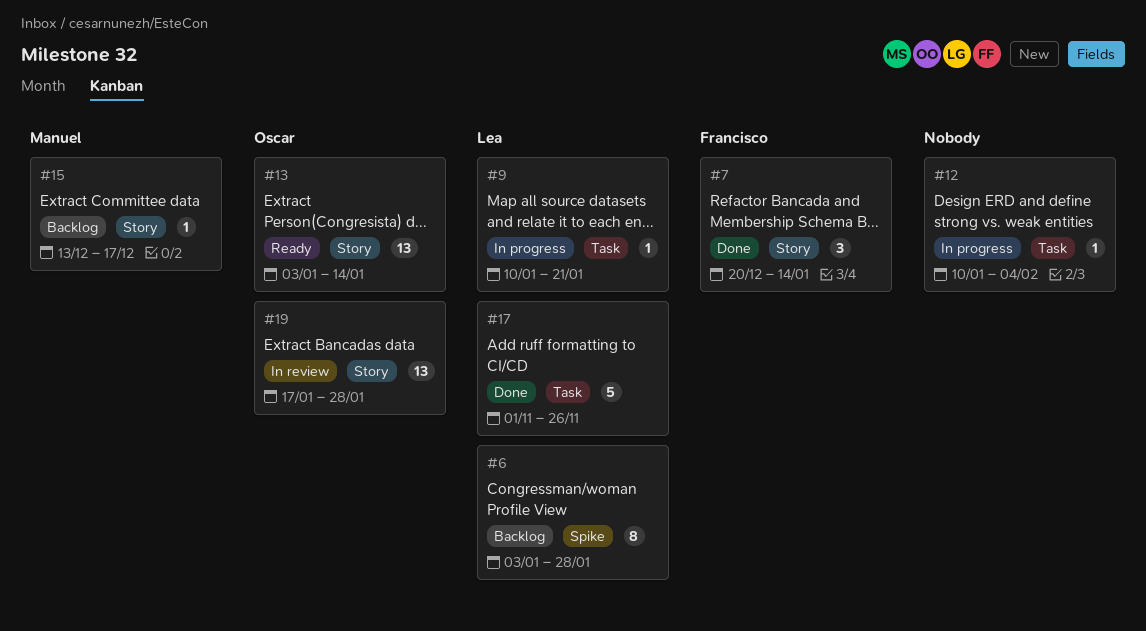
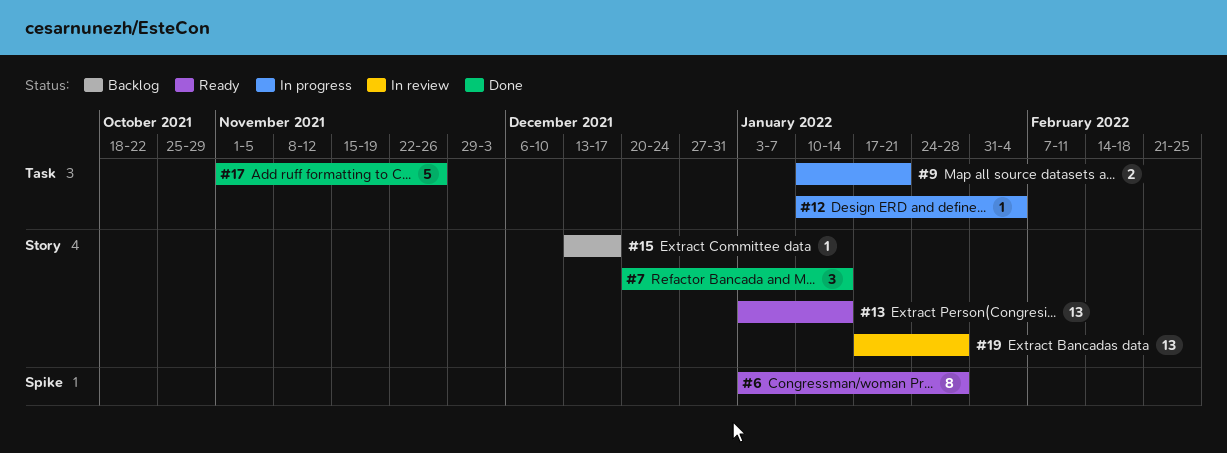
#6, status: Backlog -> Ready
#9, estimate: 1 -> 2

